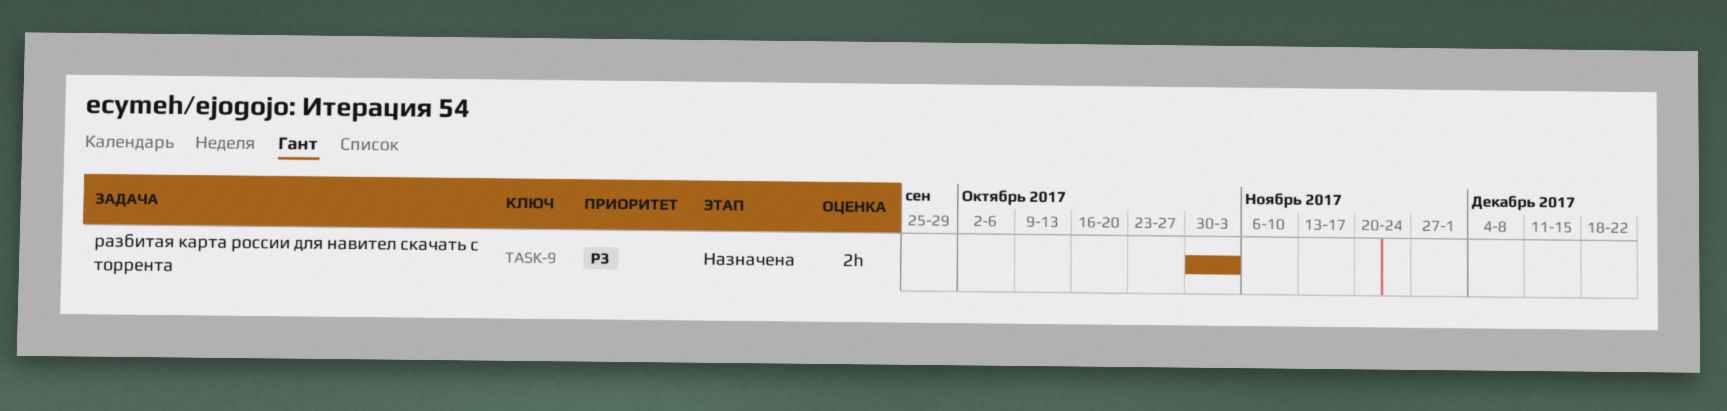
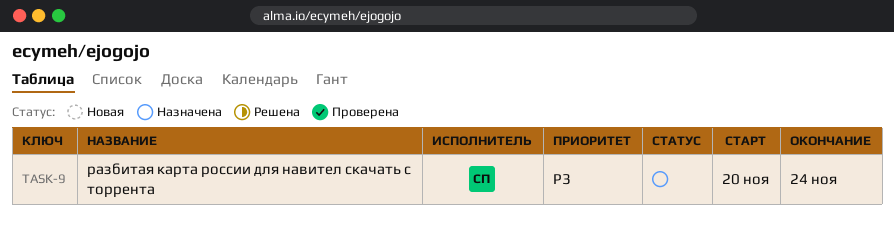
TASK-9, start: Oct 30 -> Nov 20
TASK-9, due: Nov 3 -> Nov 24

